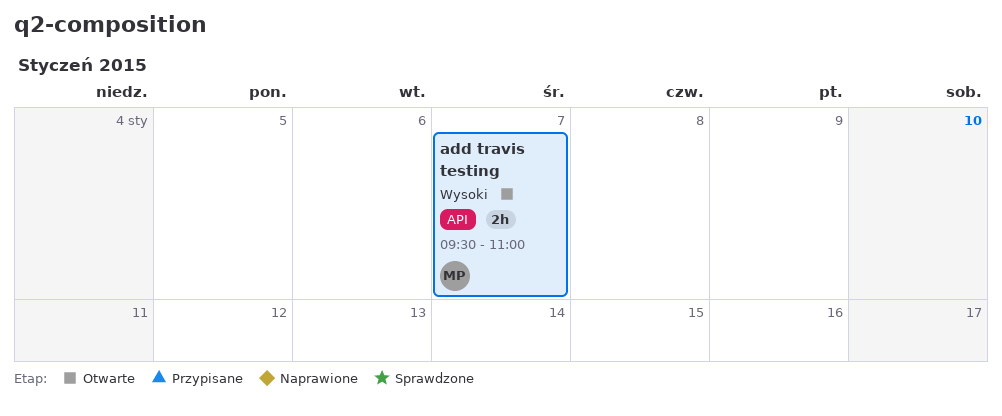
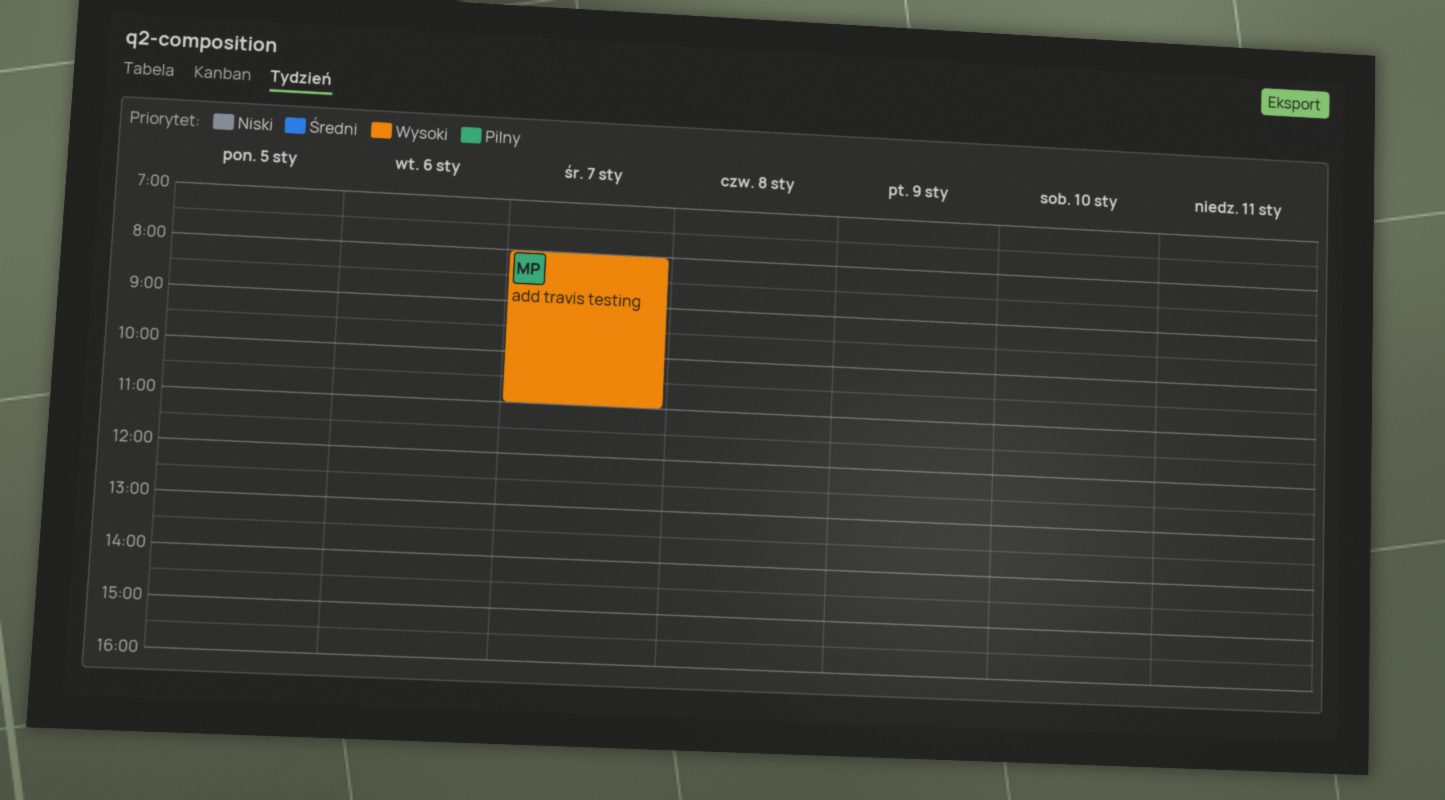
add travis testing, begins: 09:30 -> 08:00

